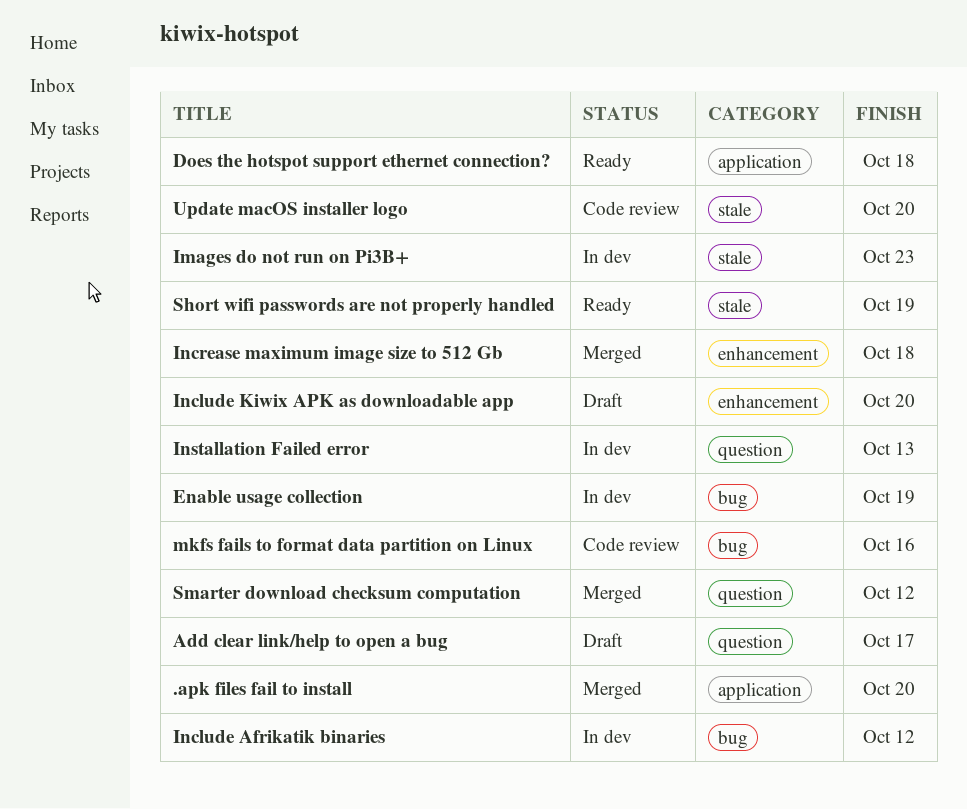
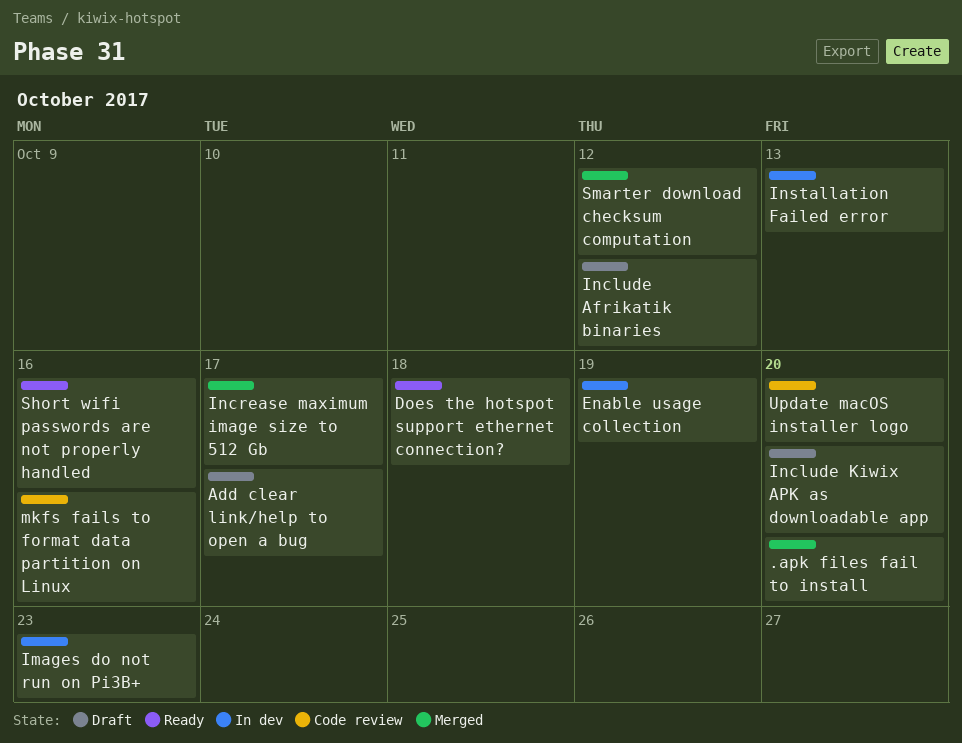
Include Afrikatik binaries, status: In dev -> Draft
Increase maximum image size to 512 Gb, due: Oct 18 -> Oct 17
Short wifi passwords are not properly handled, due: Oct 19 -> Oct 16

